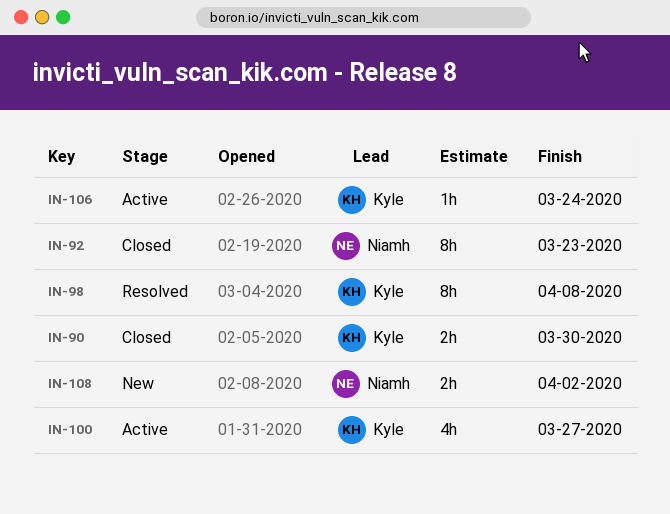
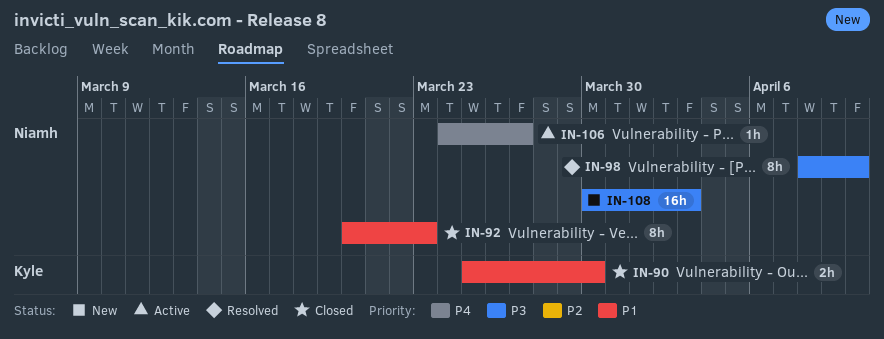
IN-98, owner: Kyle -> Niamh
IN-98, due: Apr 8 -> Apr 10
IN-100: present -> none
IN-106, owner: Kyle -> Niamh
IN-106, due: Mar 24 -> Mar 27
IN-108, estimate: 2h -> 16h
IN-108, due: Apr 2 -> Apr 3

